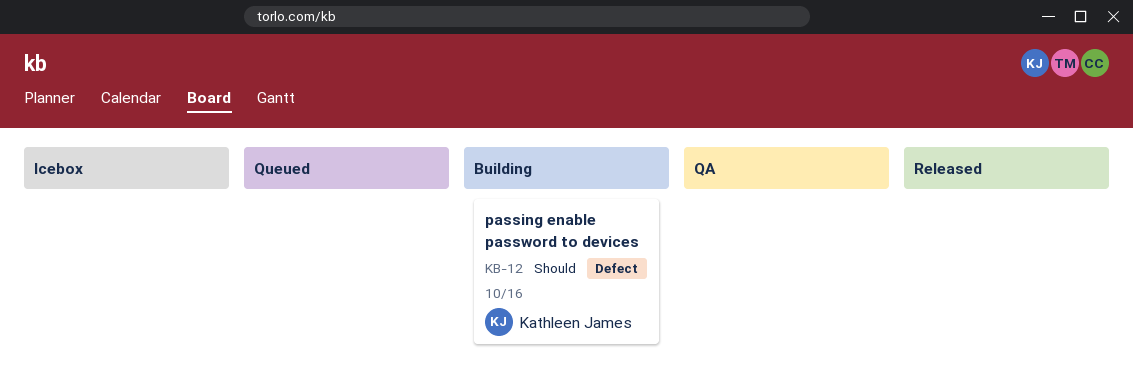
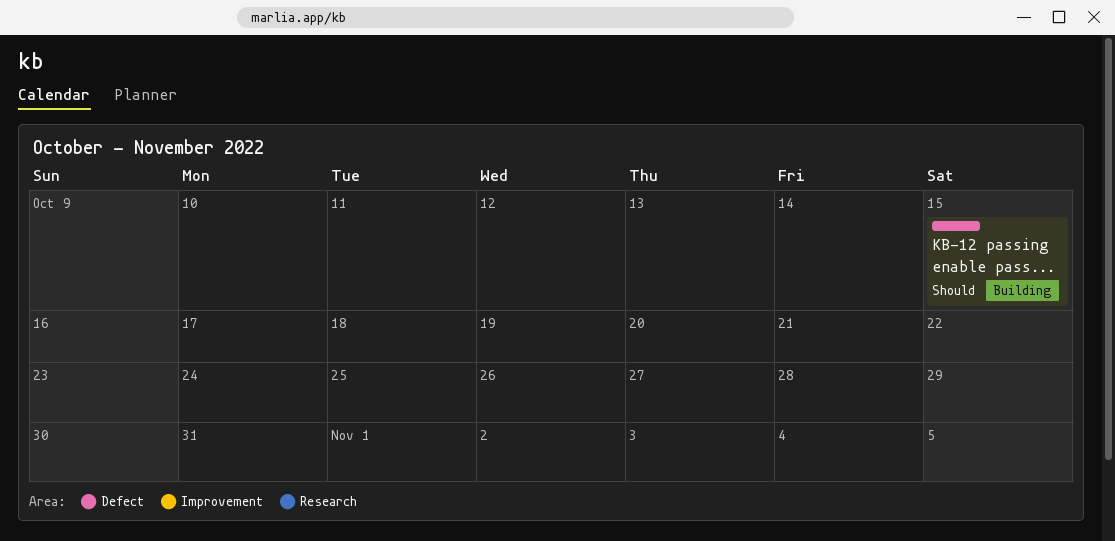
KB-12, due: Oct 16 -> Oct 15

